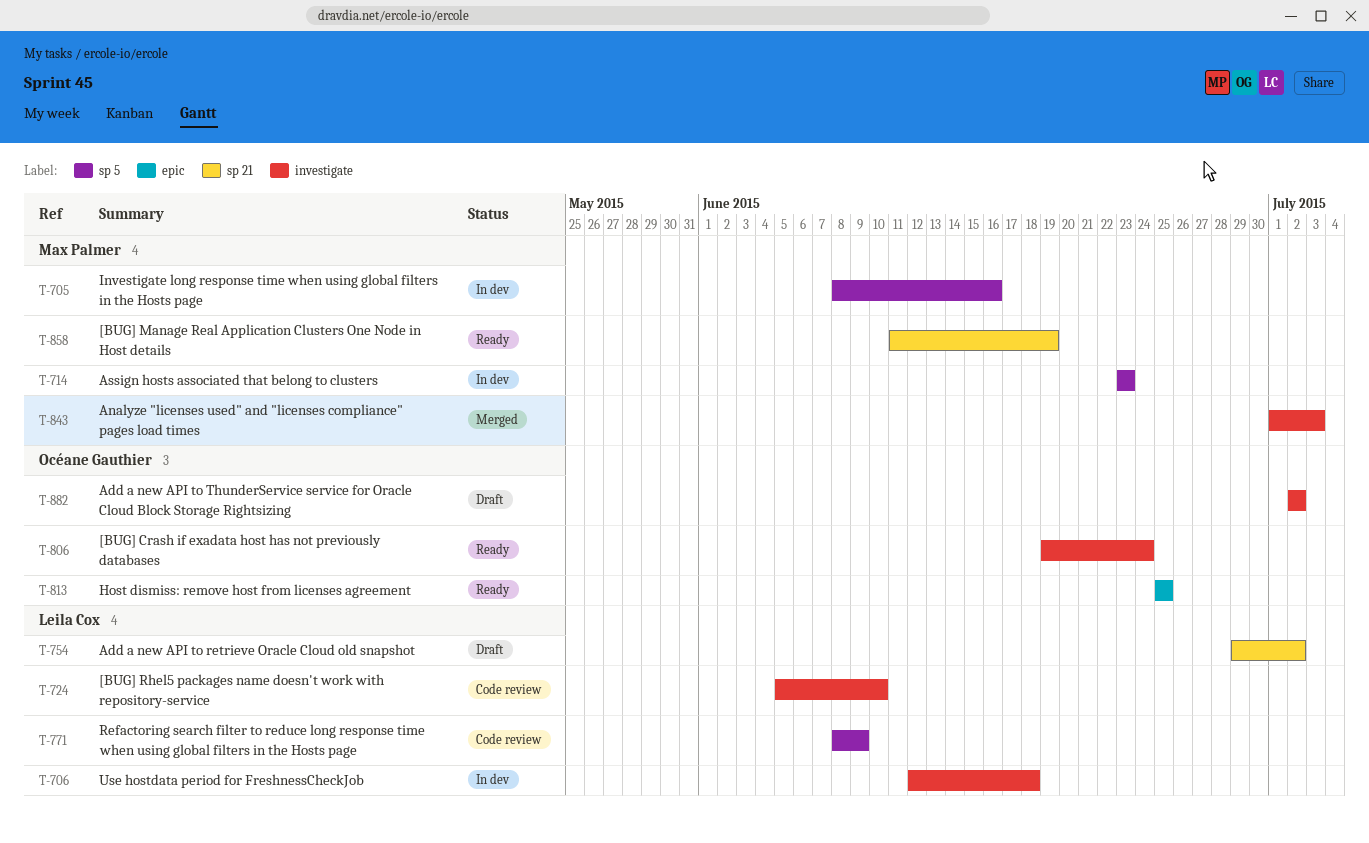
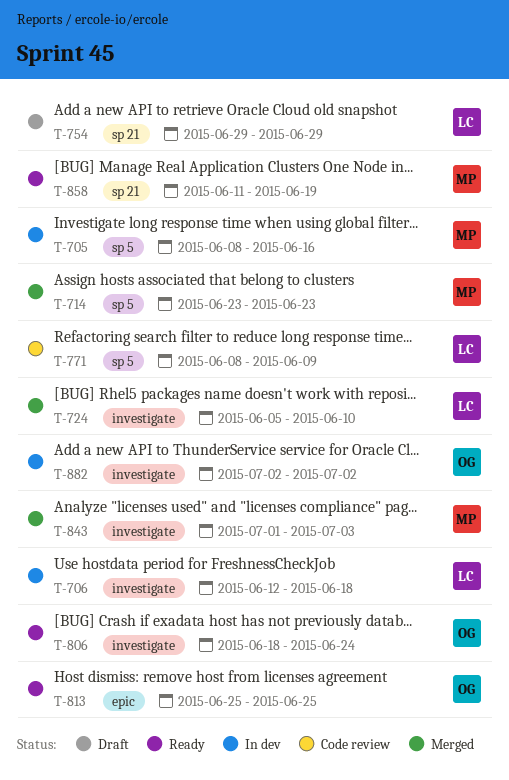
T-714, status: In dev -> Merged
T-724, status: Code review -> Merged
T-754, due: Jul 2 -> Jun 29
T-806, start: Jun 19 -> Jun 18
T-882, status: Draft -> In dev

